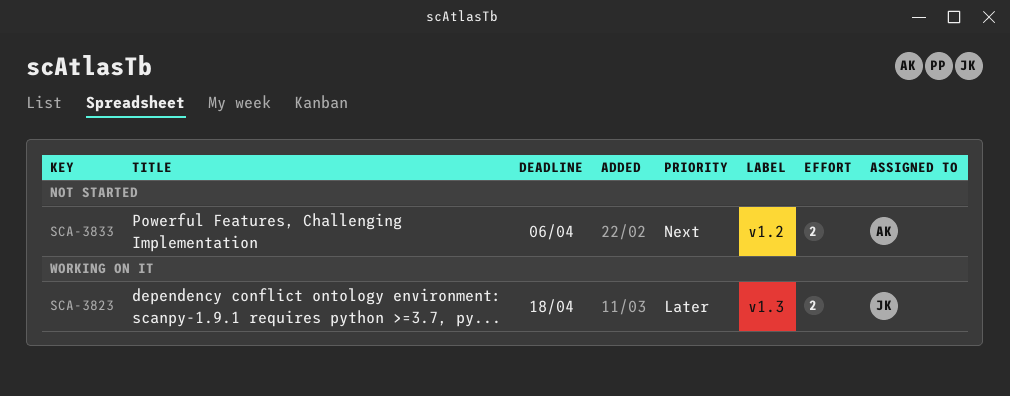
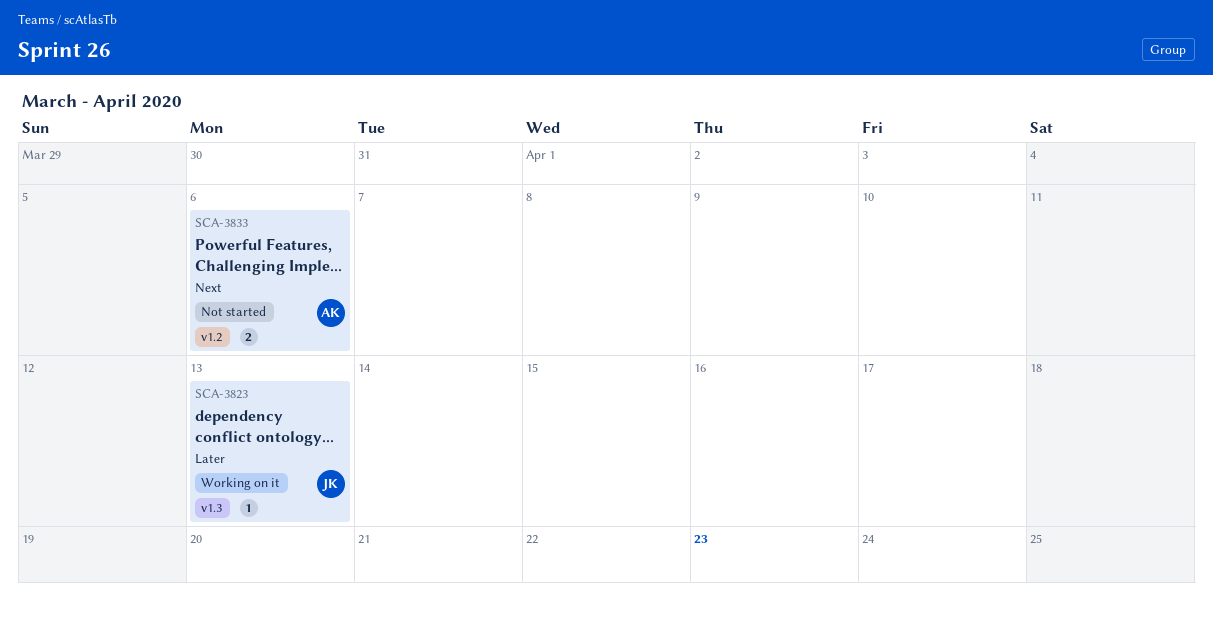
SCA-3823, estimate: 2 -> 1
SCA-3823, due: Apr 18 -> Apr 13

